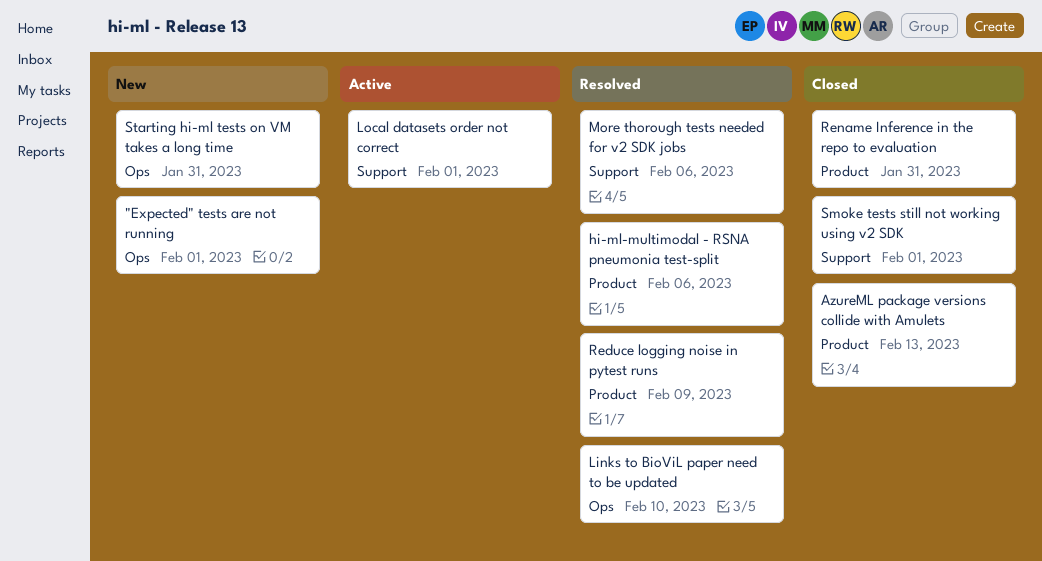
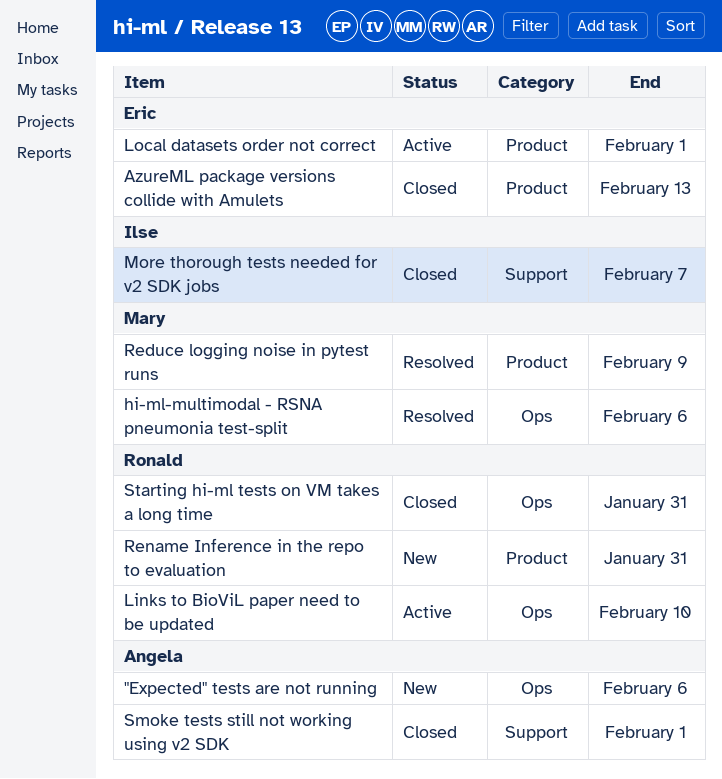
"Expected" tests are not running, due: Feb 1 -> Feb 6
hi-ml-multimodal - RSNA pneumonia test-split, label: Product -> Ops
Links to BioViL paper need to be updated, status: Resolved -> Active
Local datasets order not correct, label: Support -> Product
More thorough tests needed for v2 SDK jobs, status: Resolved -> Closed
More thorough tests needed for v2 SDK jobs, due: Feb 6 -> Feb 7
Rename Inference in the repo to evaluation, status: Closed -> New
Starting hi-ml tests on VM takes a long time, status: New -> Closed

